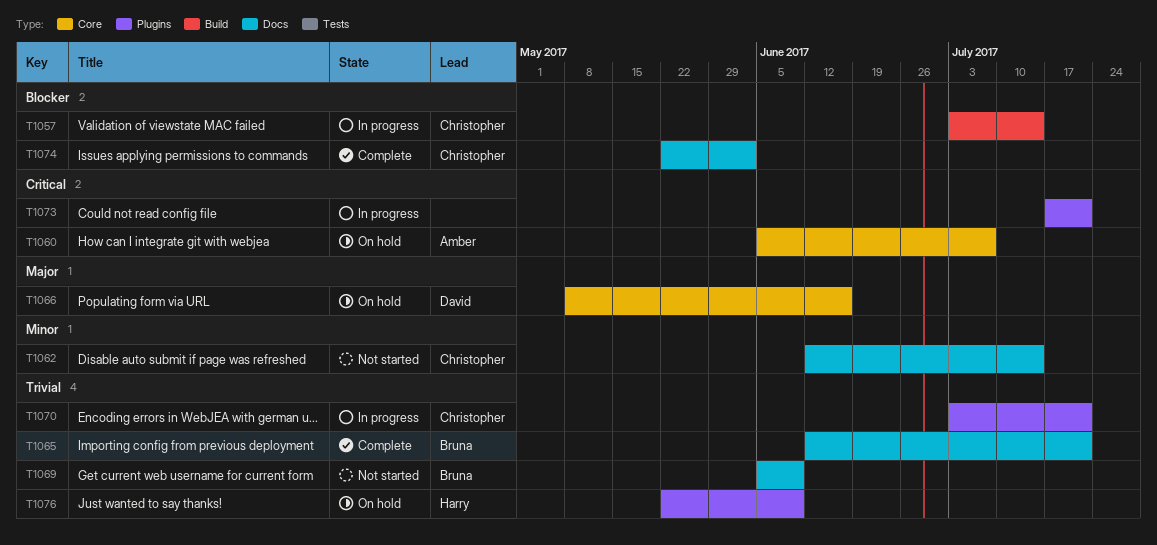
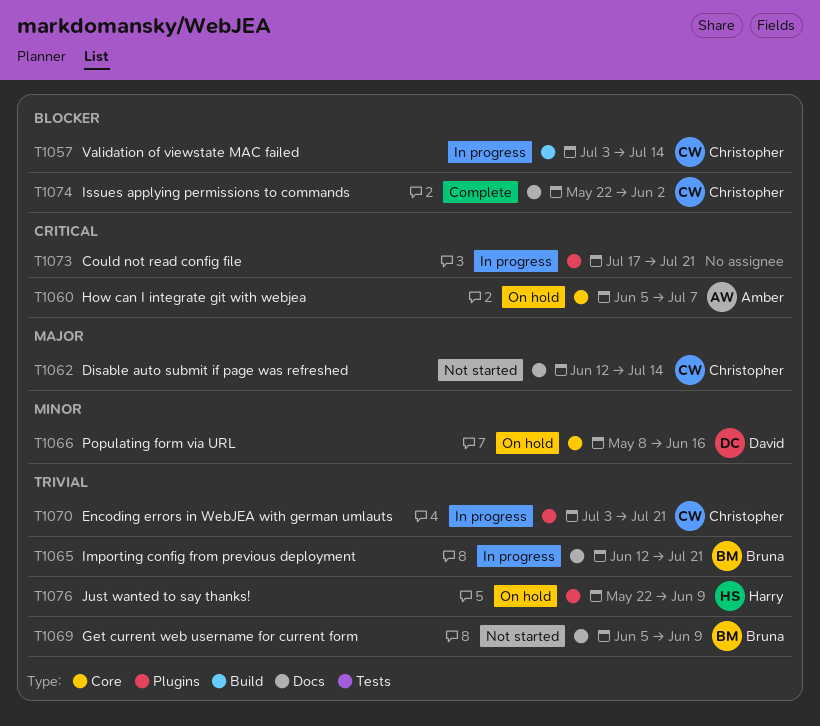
T1062, priority: Minor -> Major
T1065, status: Complete -> In progress
T1066, priority: Major -> Minor

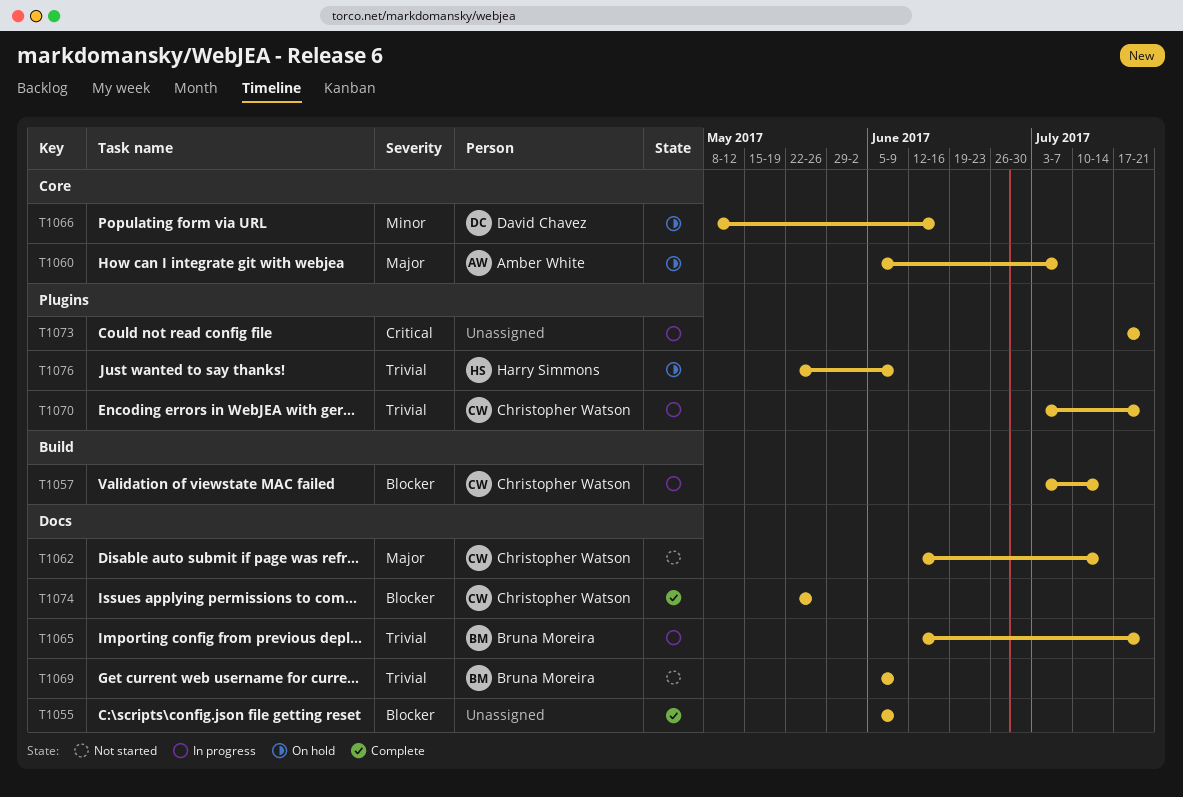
T1055: none -> present
T1060, priority: Critical -> Major
T1074, due: Jun 2 -> May 26

